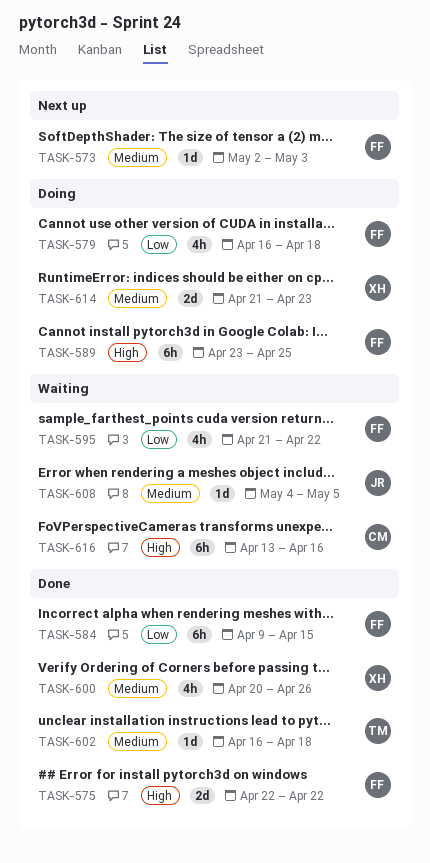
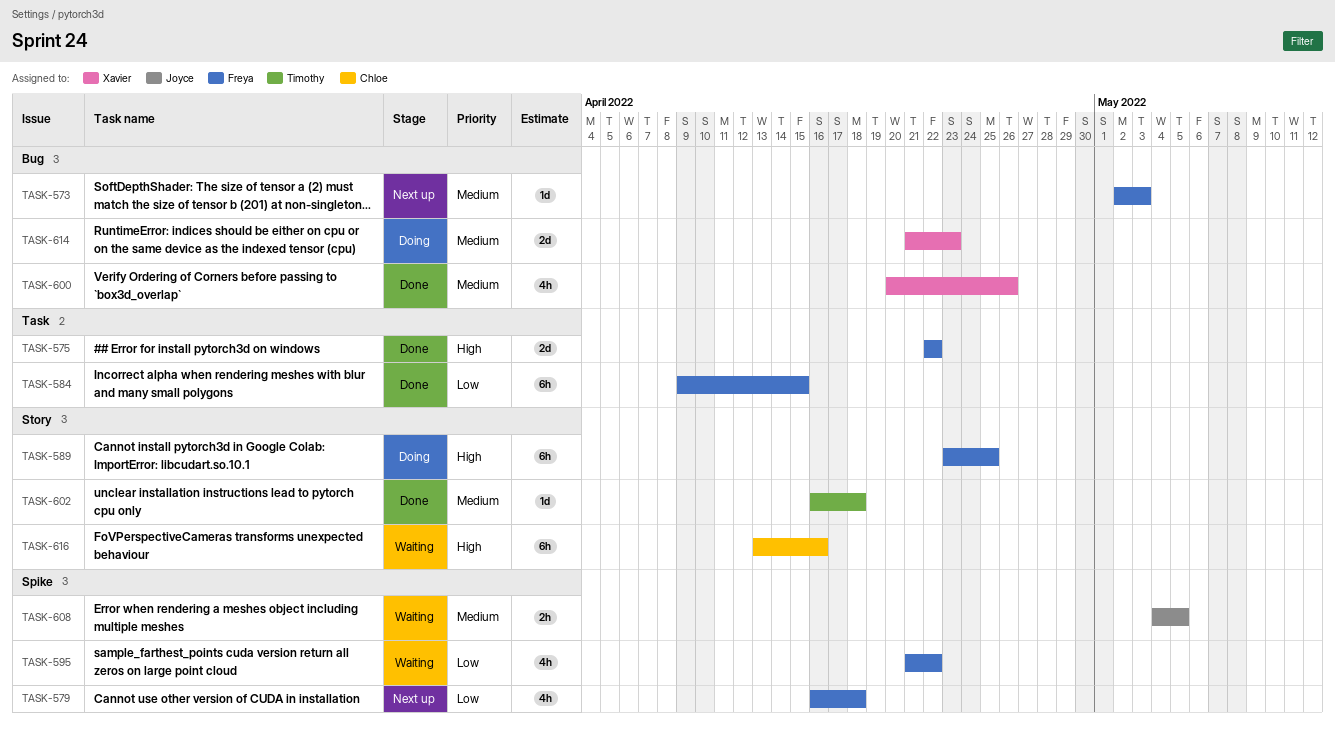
TASK-579, status: Doing -> Next up
TASK-608, estimate: 1d -> 2h

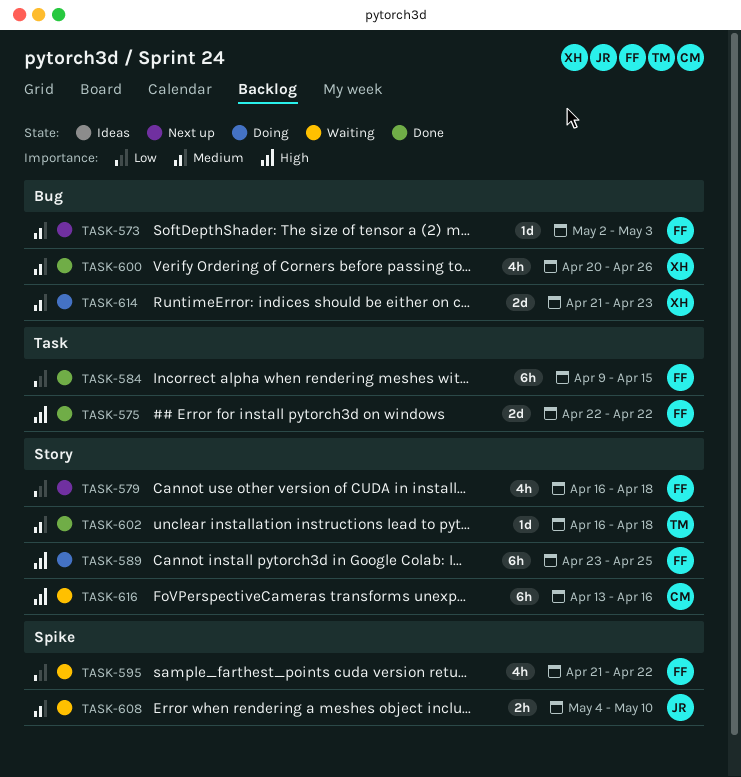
TASK-579, label: Spike -> Story
TASK-608, due: May 5 -> May 10

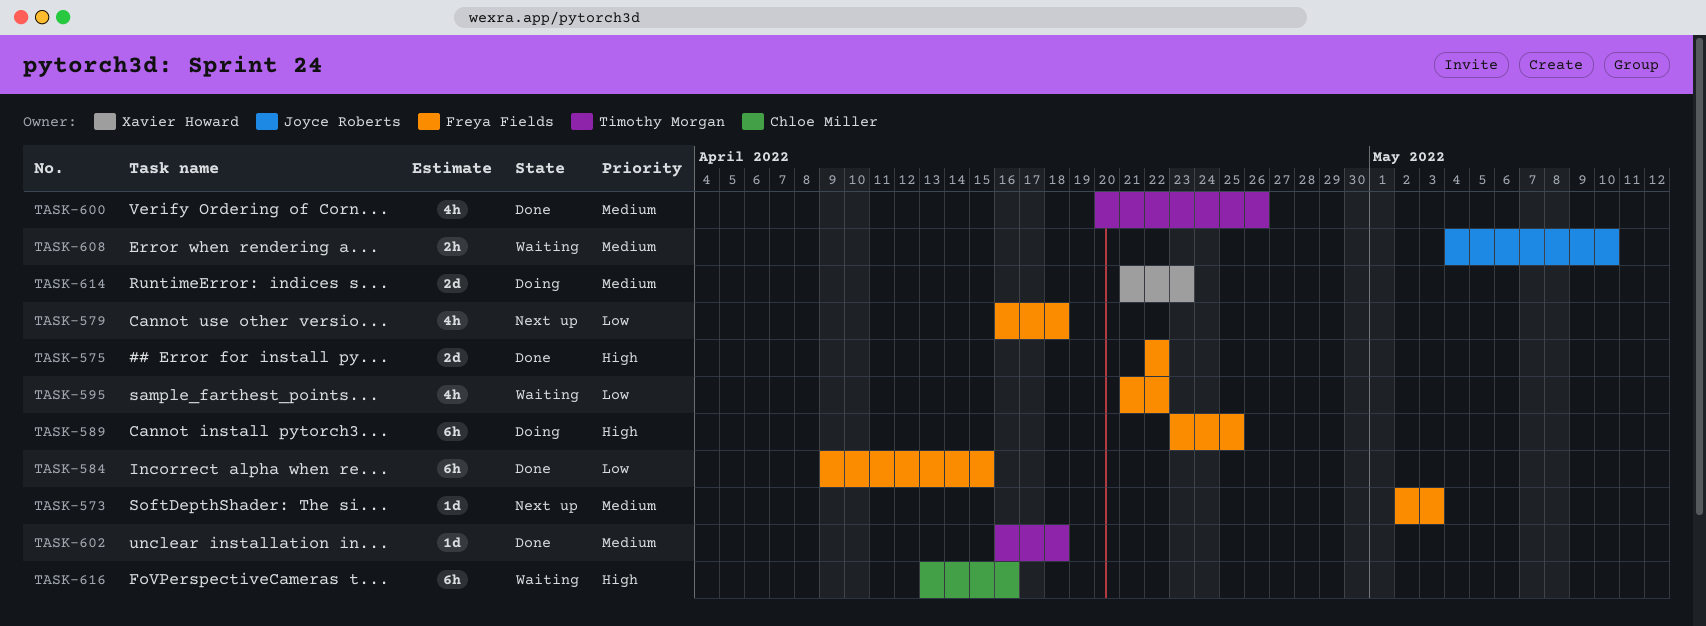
TASK-600, owner: Xavier Howard -> Timothy Morgan

